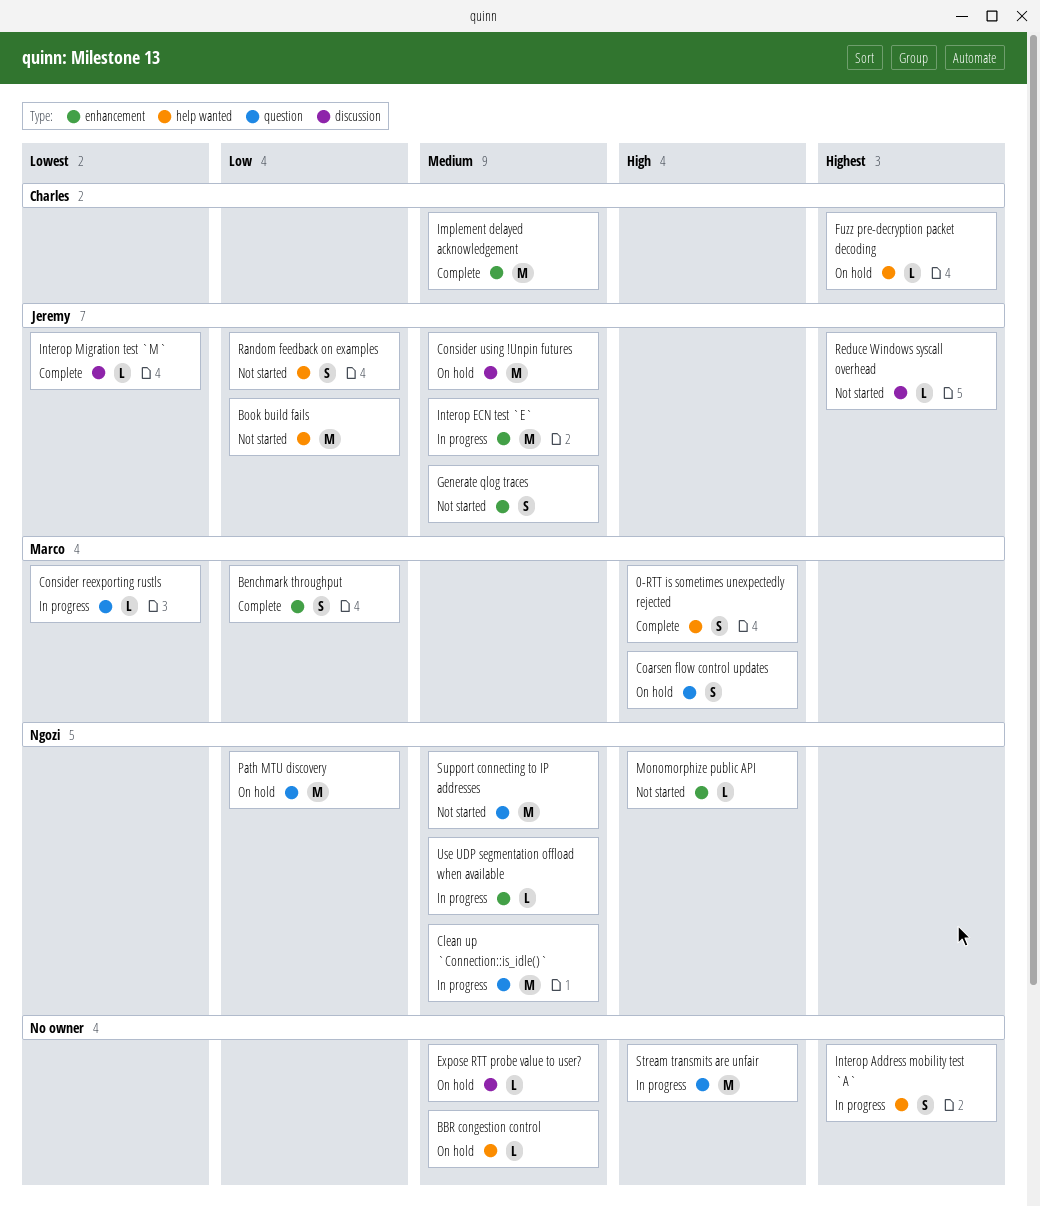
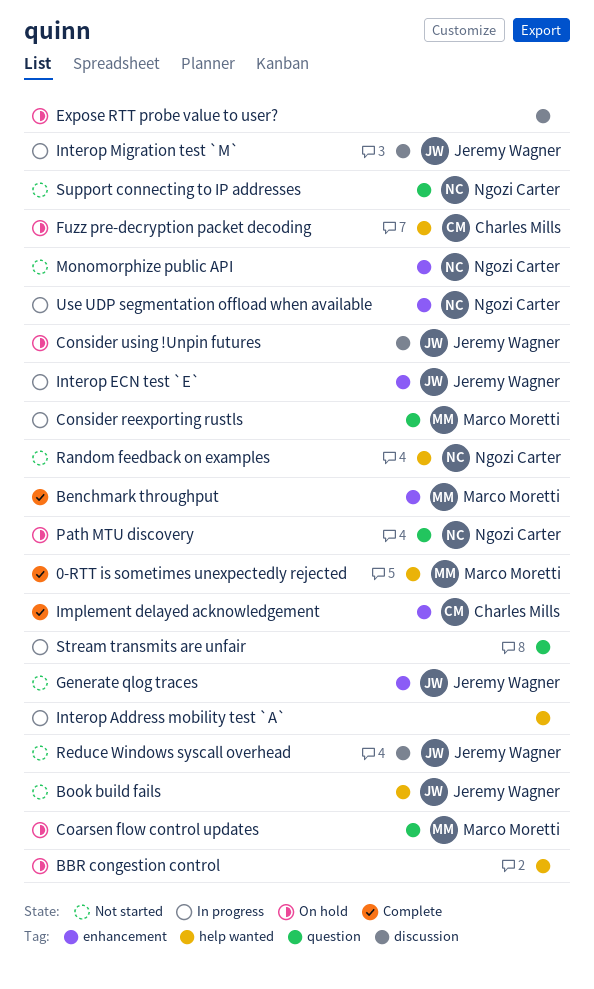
Clean up `Connection::is_idle()`: present -> none
Interop Migration test `M`, status: Complete -> In progress
Random feedback on examples, owner: Jeremy Wagner -> Ngozi Carter

